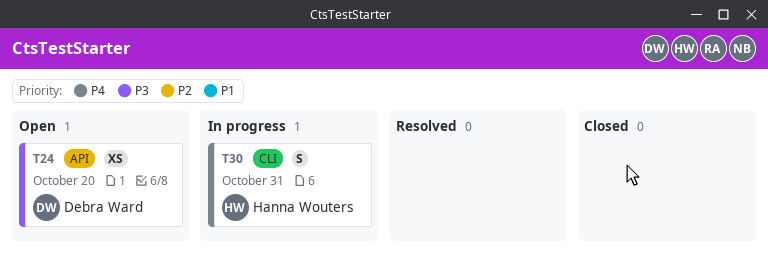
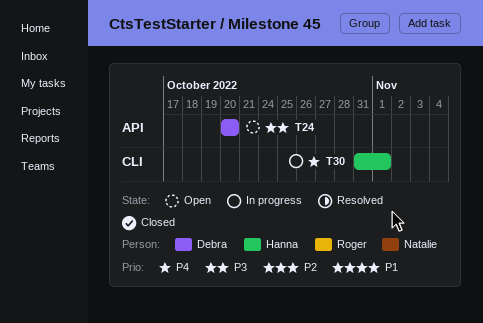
T30, due: Oct 31 -> Nov 1

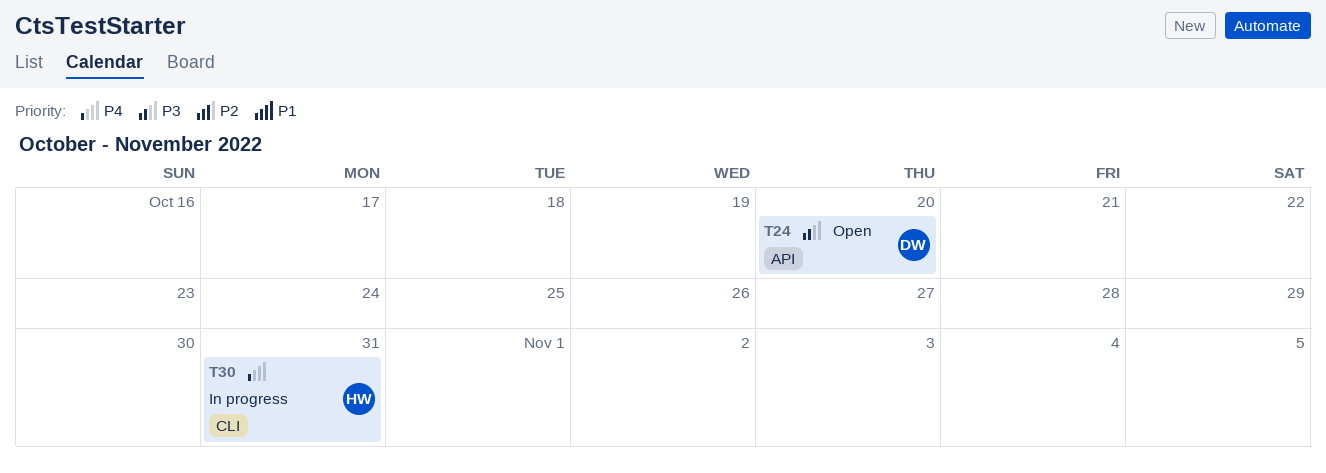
T30, due: Nov 1 -> Oct 31

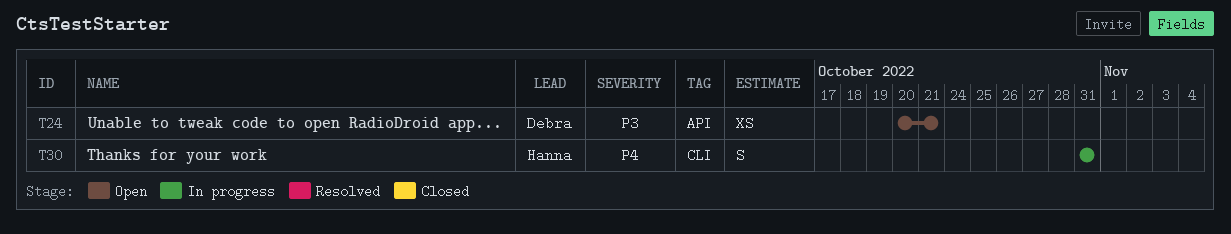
T24, due: Oct 20 -> Oct 21

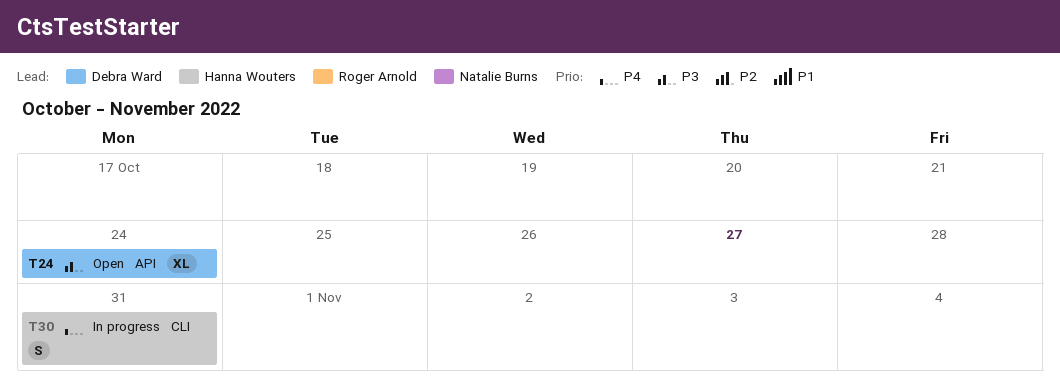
T24, estimate: XS -> XL
T24, due: Oct 21 -> Oct 24

